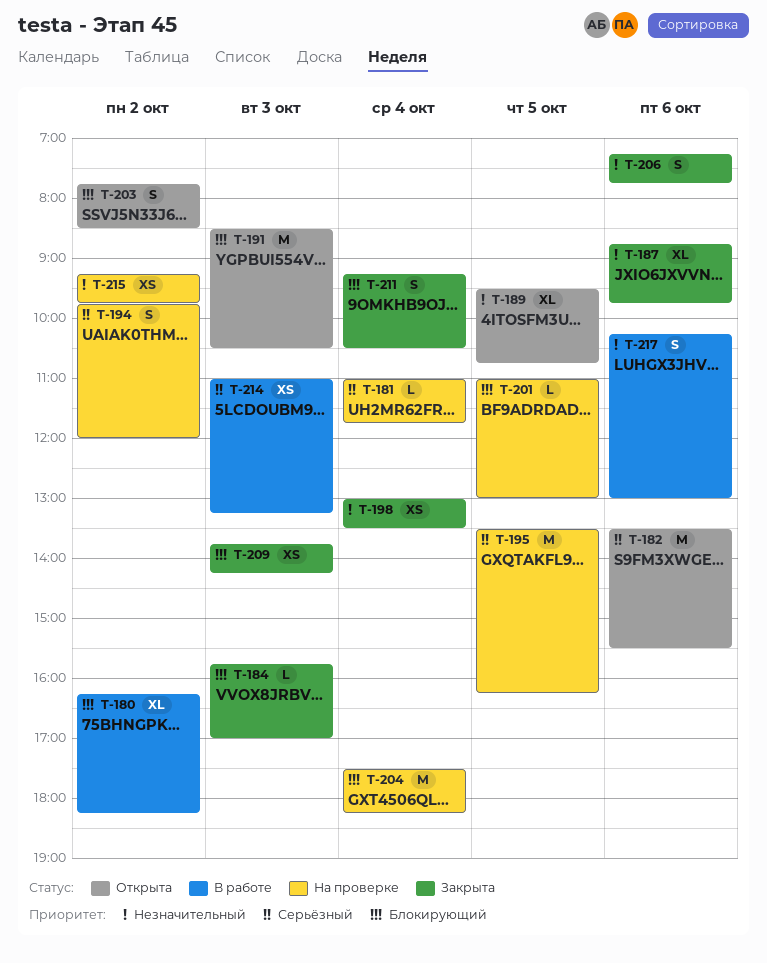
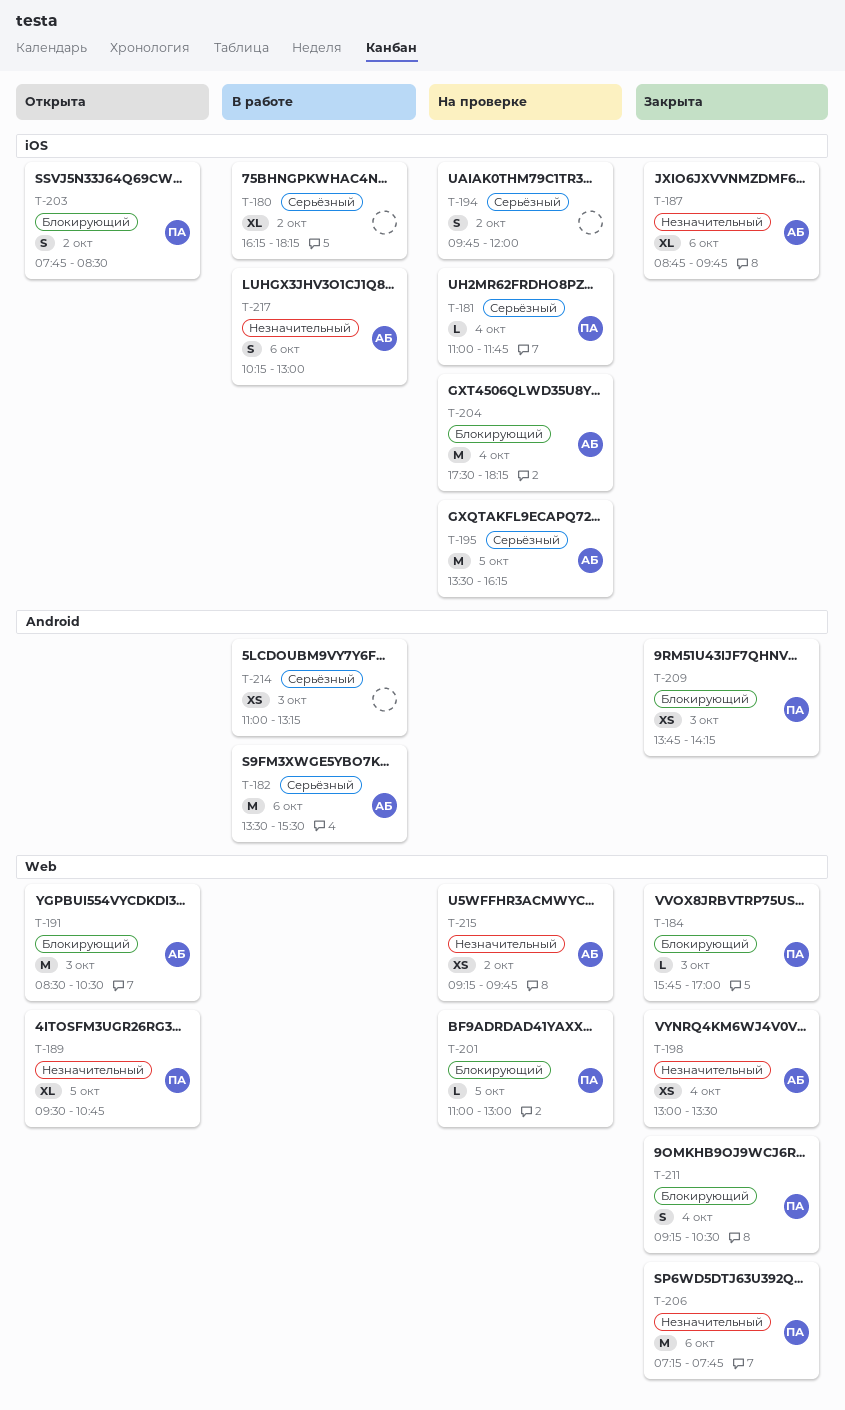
T-180, priority: Блокирующий -> Серьёзный
T-182, status: Открыта -> В работе
T-206, estimate: S -> M

